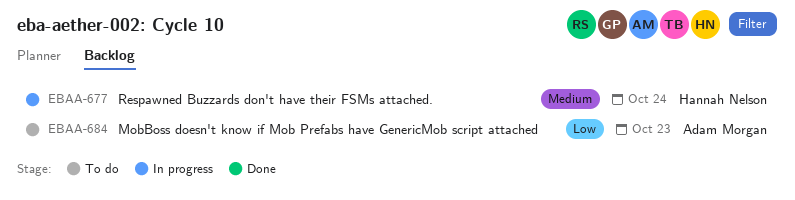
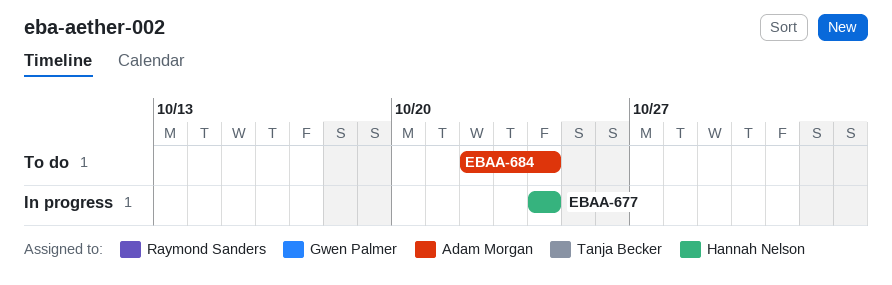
EBAA-684, due: Oct 23 -> Oct 24

